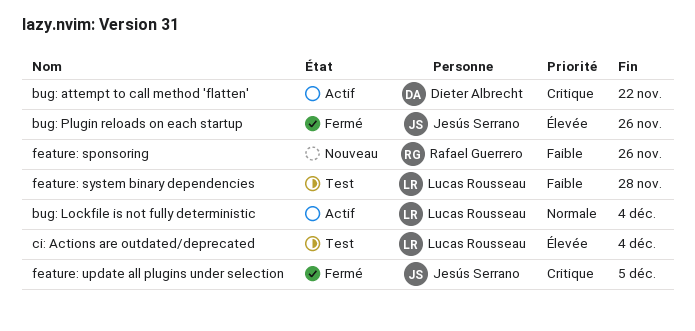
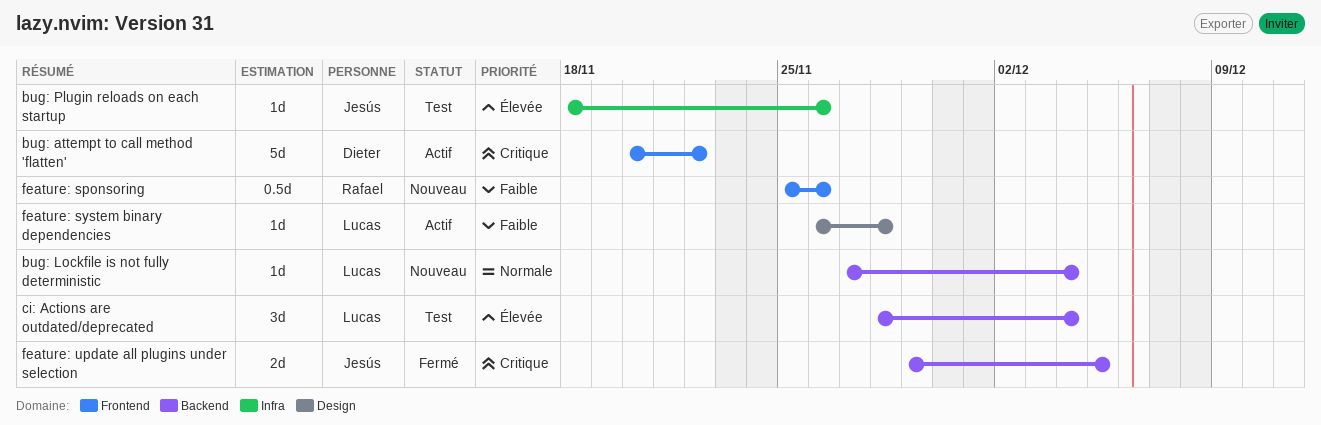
bug: Lockfile is not fully deterministic, status: Actif -> Nouveau
bug: Plugin reloads on each startup, status: Fermé -> Test
feature: system binary dependencies, status: Test -> Actif

